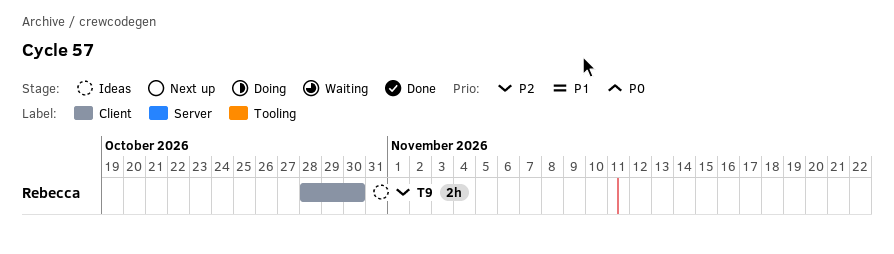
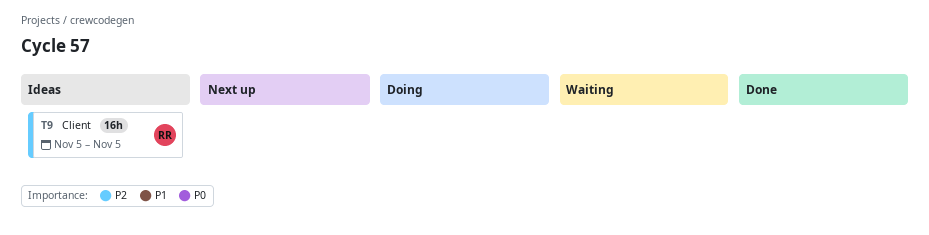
T9, estimate: 2h -> 16h
T9, start: Oct 28 -> Nov 5
T9, due: Oct 30 -> Nov 5

